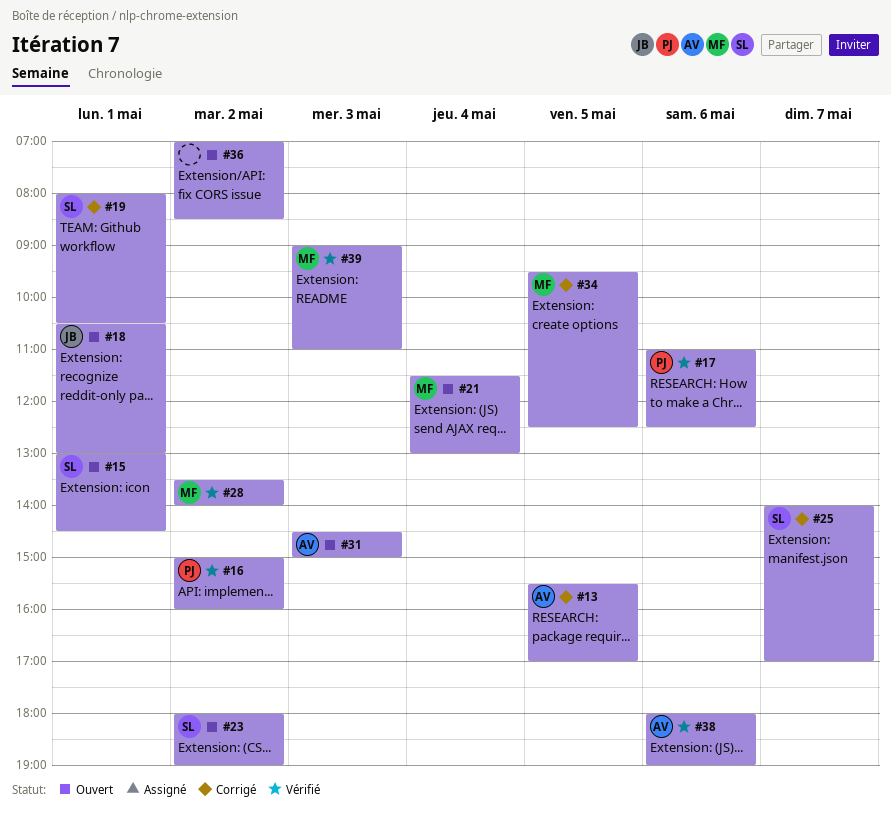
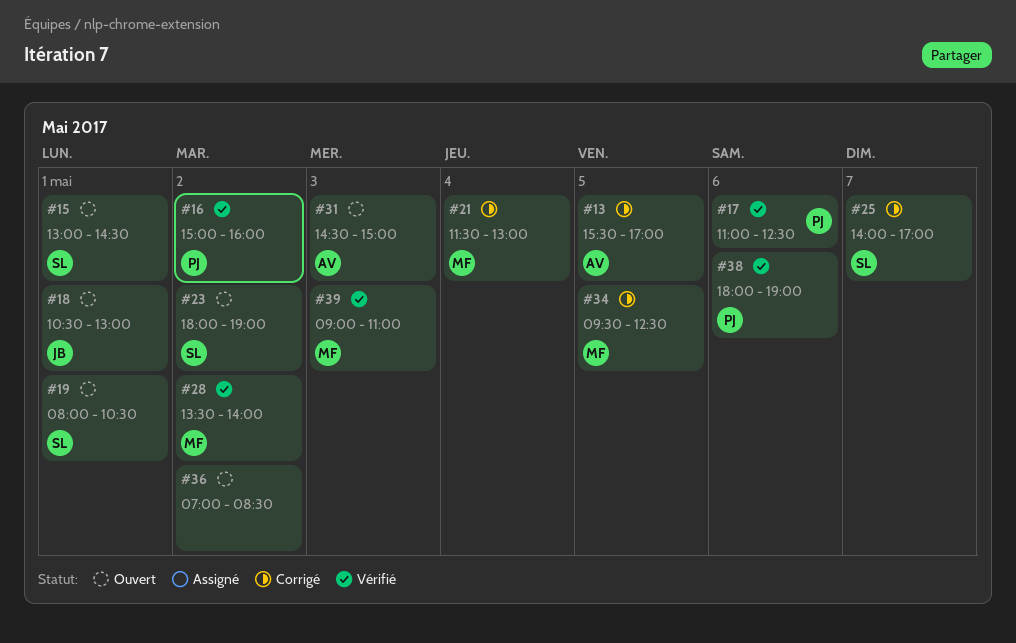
#19, status: Corrigé -> Ouvert
#21, status: Ouvert -> Corrigé
#38, owner: AV -> PJ

